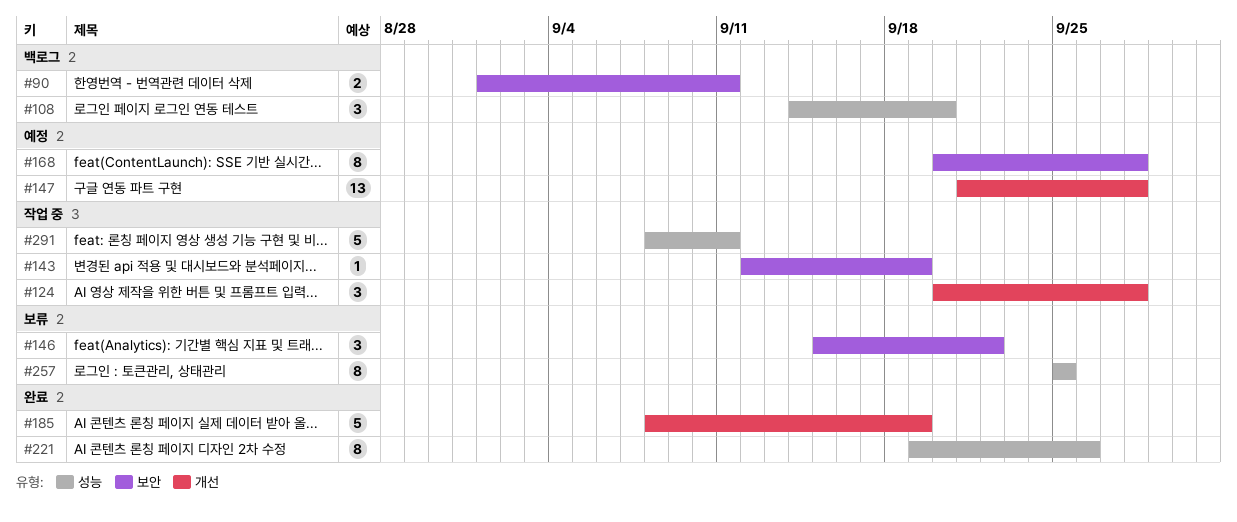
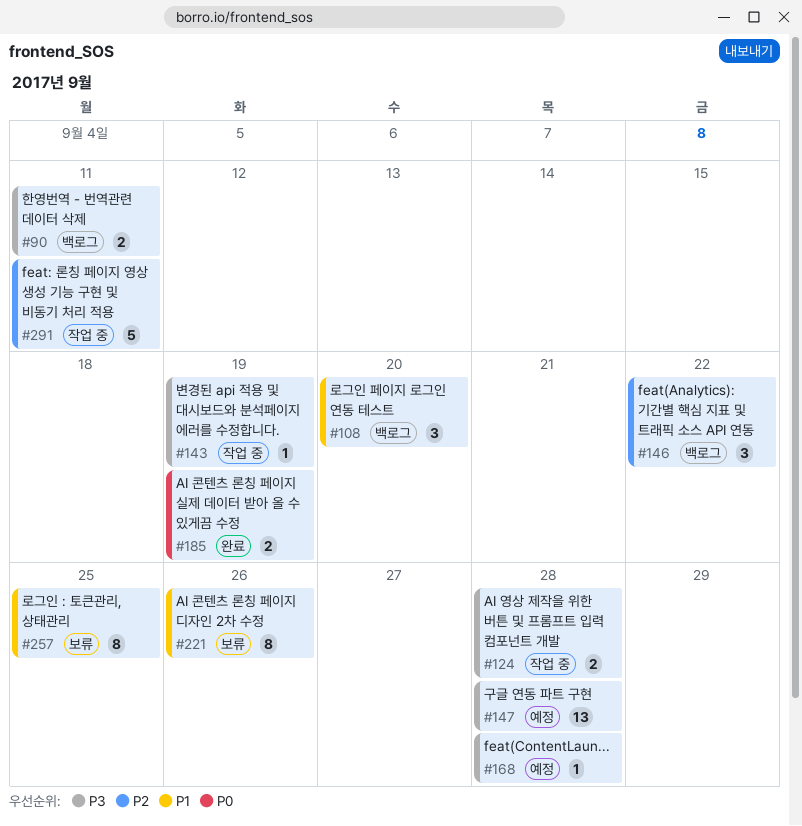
#124, estimate: 3 -> 2
#146, status: 보류 -> 백로그
#168, estimate: 8 -> 1
#185, estimate: 5 -> 2
#221, status: 완료 -> 보류

